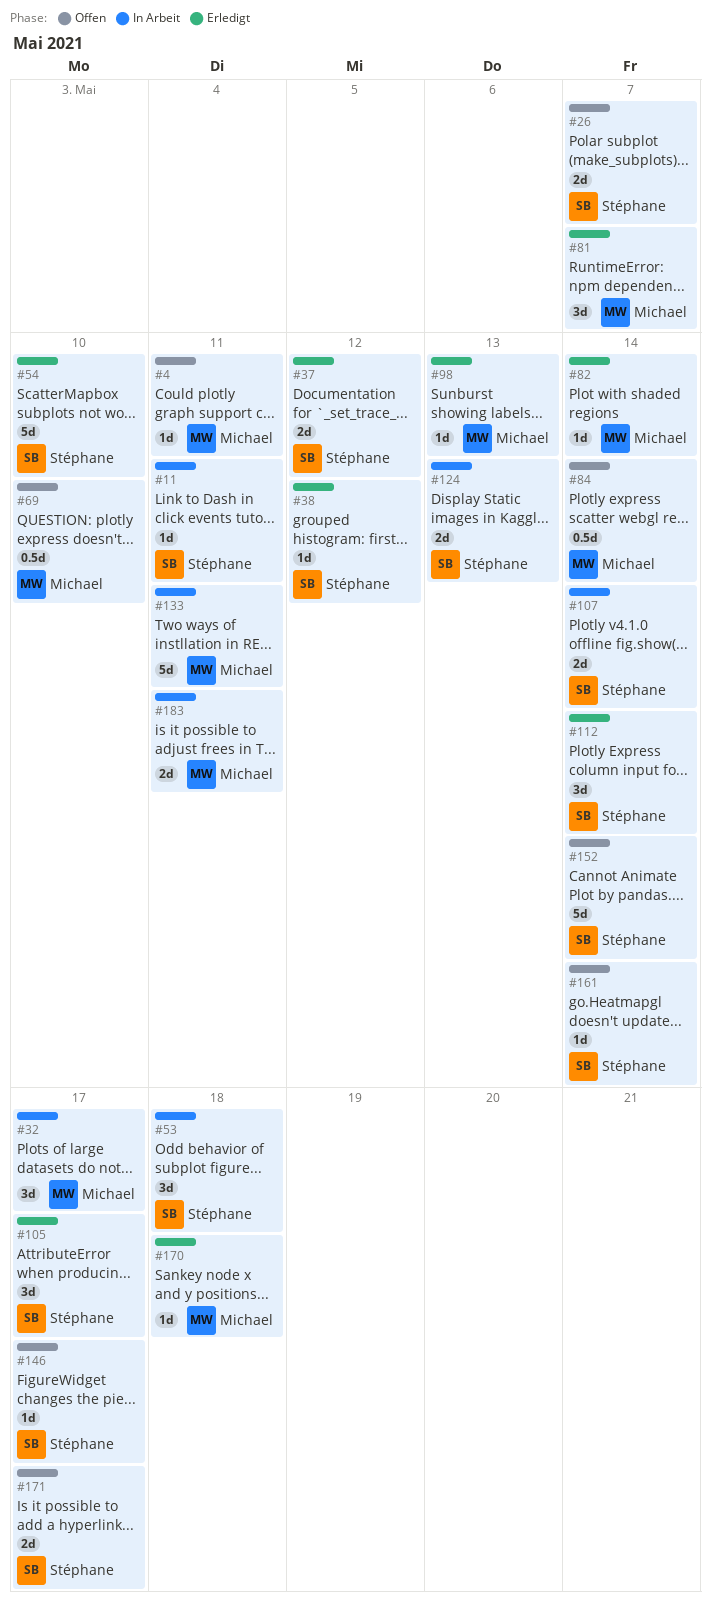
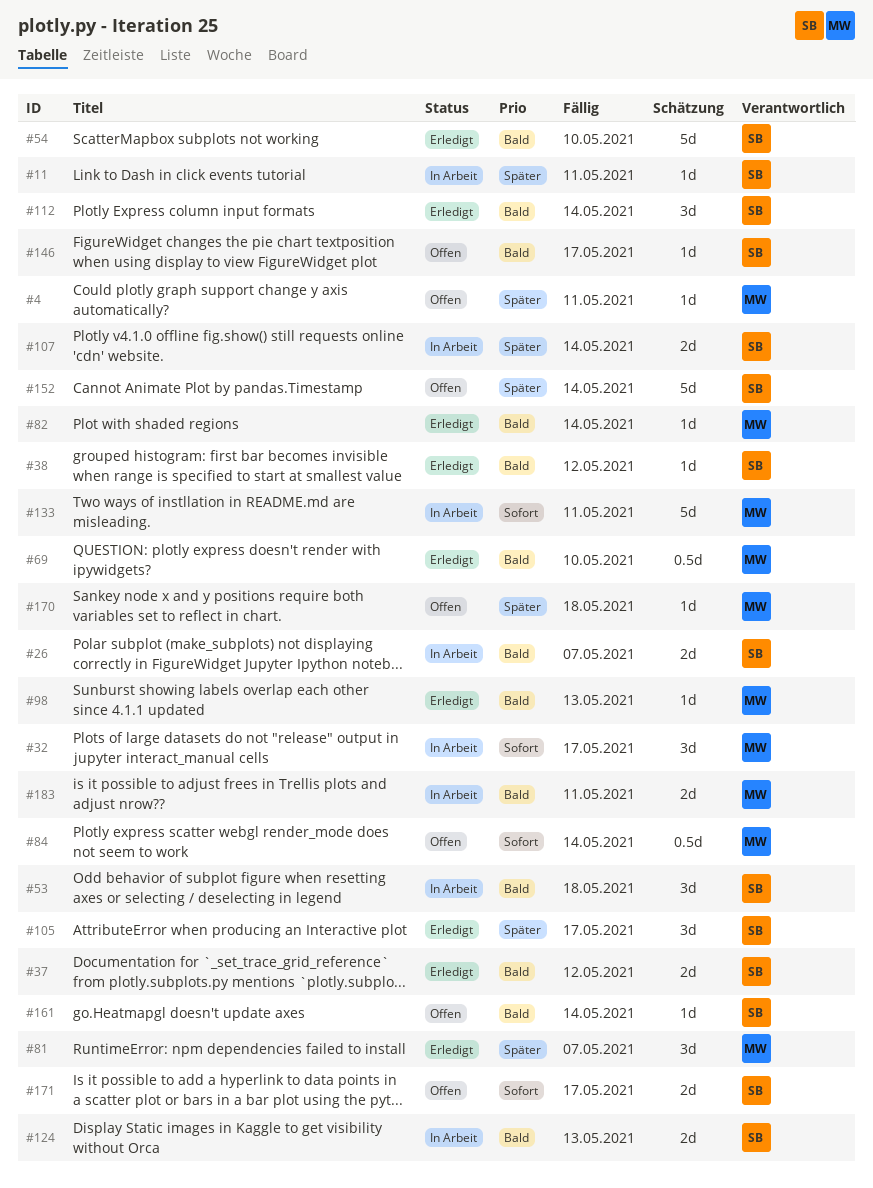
#26, status: Offen -> In Arbeit
#69, status: Offen -> Erledigt
#170, status: Erledigt -> Offen

